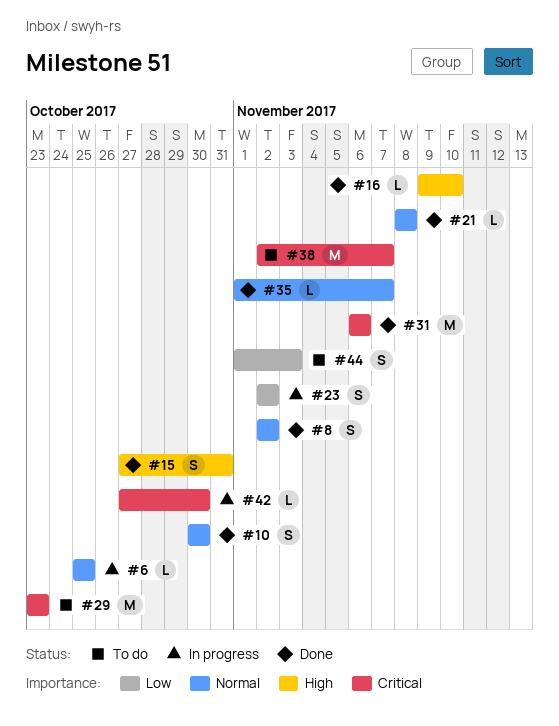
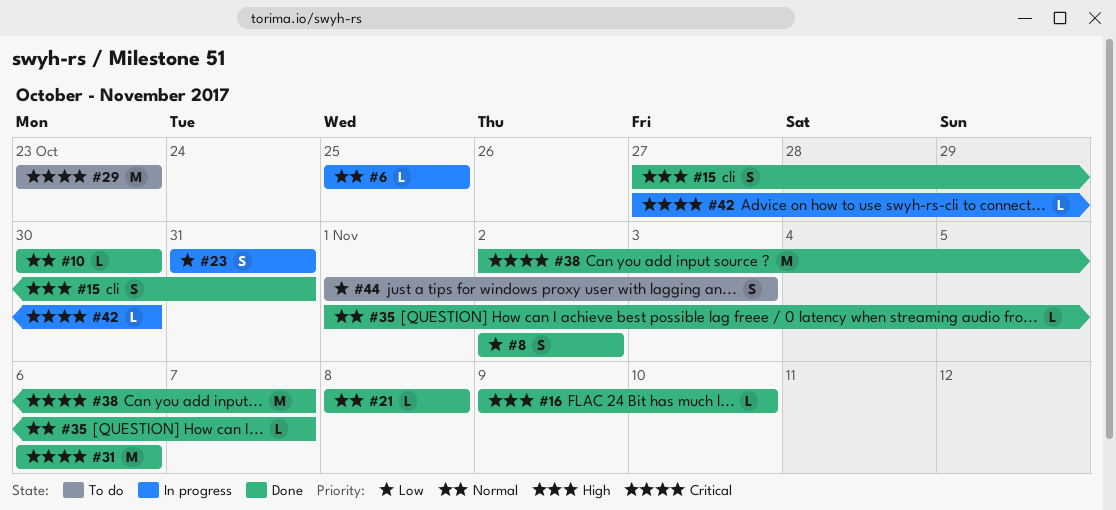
#8, priority: Normal -> Low
#10, estimate: S -> L
#23, start: Nov 2 -> Oct 31
#23, due: Nov 2 -> Oct 31
#38, status: To do -> Done

